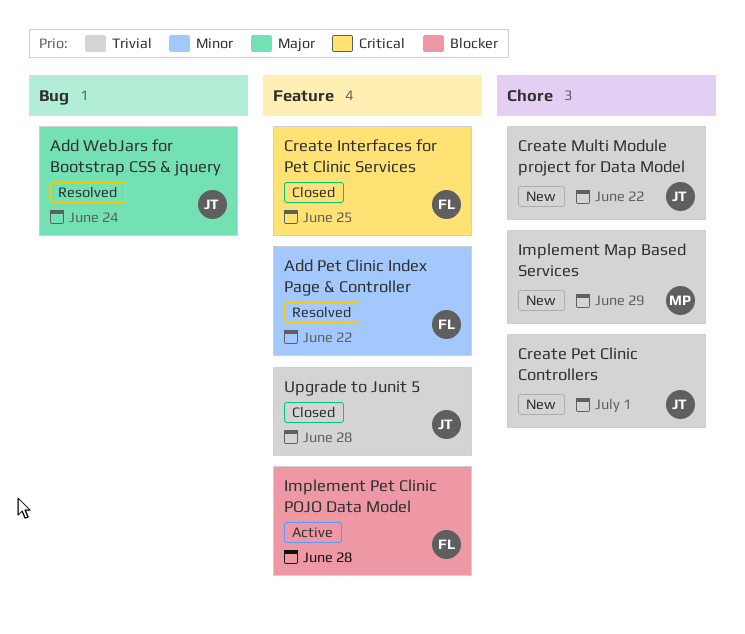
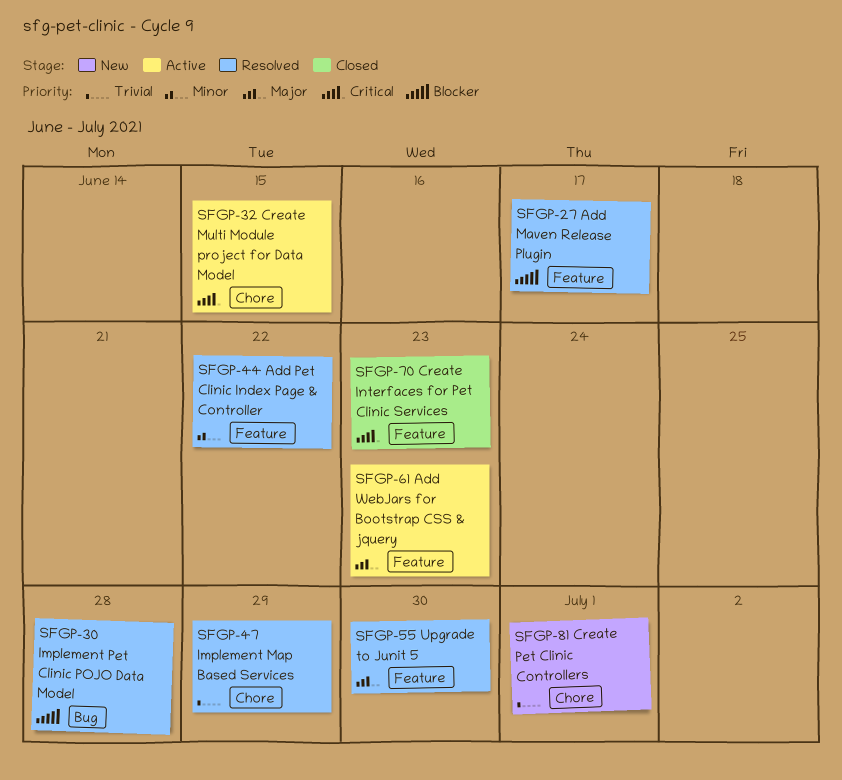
Add Maven Release Plugin: none -> present
Add WebJars for Bootstrap CSS & jquery, status: Resolved -> Active
Add WebJars for Bootstrap CSS & jquery, label: Bug -> Feature
Add WebJars for Bootstrap CSS & jquery, due: Jun 24 -> Jun 23
Create Interfaces for Pet Clinic Services, due: Jun 25 -> Jun 23
Create Multi Module project for Data Model, status: New -> Active
Create Multi Module project for Data Model, priority: Trivial -> Critical
Create Multi Module project for Data Model, due: Jun 22 -> Jun 15
Implement Map Based Services, status: New -> Resolved
Implement Pet Clinic POJO Data Model, status: Active -> Resolved
Implement Pet Clinic POJO Data Model, label: Feature -> Bug
Upgrade to Junit 5, status: Closed -> Resolved
Upgrade to Junit 5, priority: Trivial -> Major
Upgrade to Junit 5, due: Jun 28 -> Jun 30

